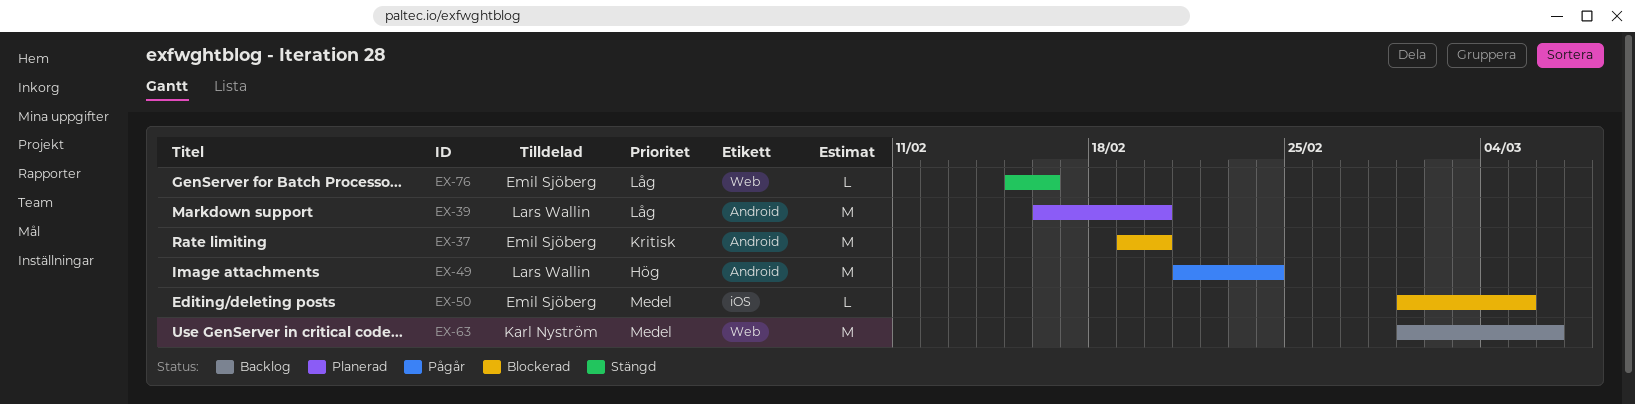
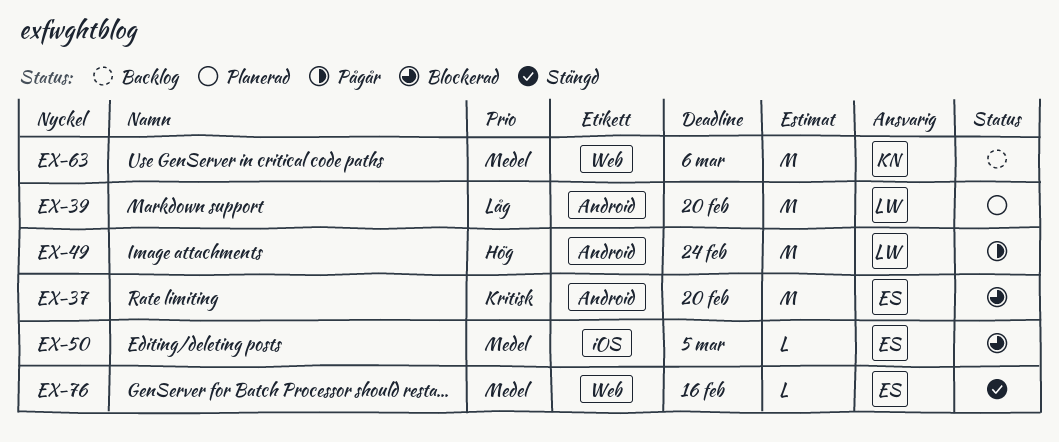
EX-76, priority: Låg -> Medel

